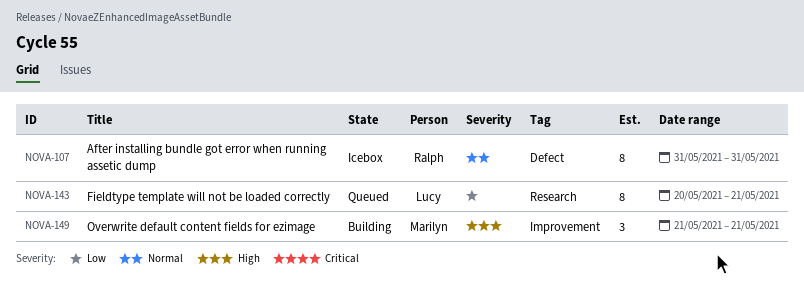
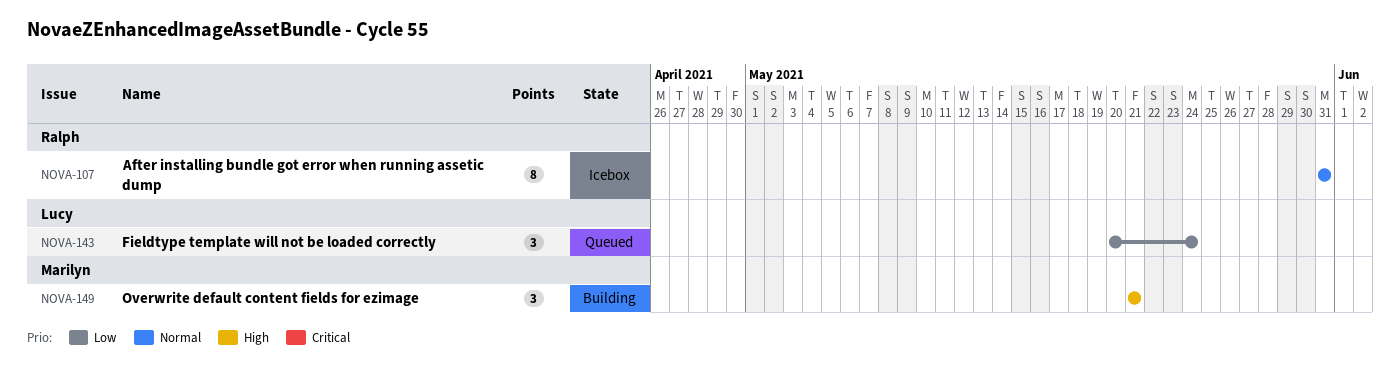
NOVA-143, estimate: 8 -> 3
NOVA-143, due: May 21 -> May 24

